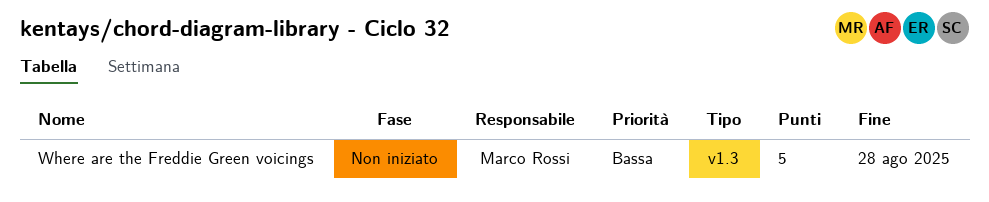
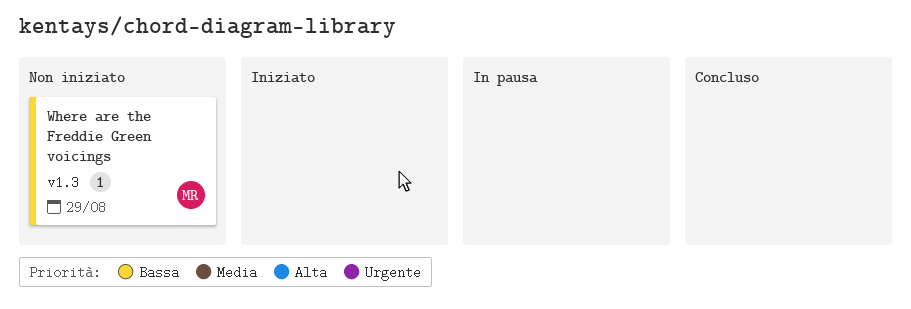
Where are the Freddie Green voicings, estimate: 5 -> 1
Where are the Freddie Green voicings, due: Aug 28 -> Aug 29

